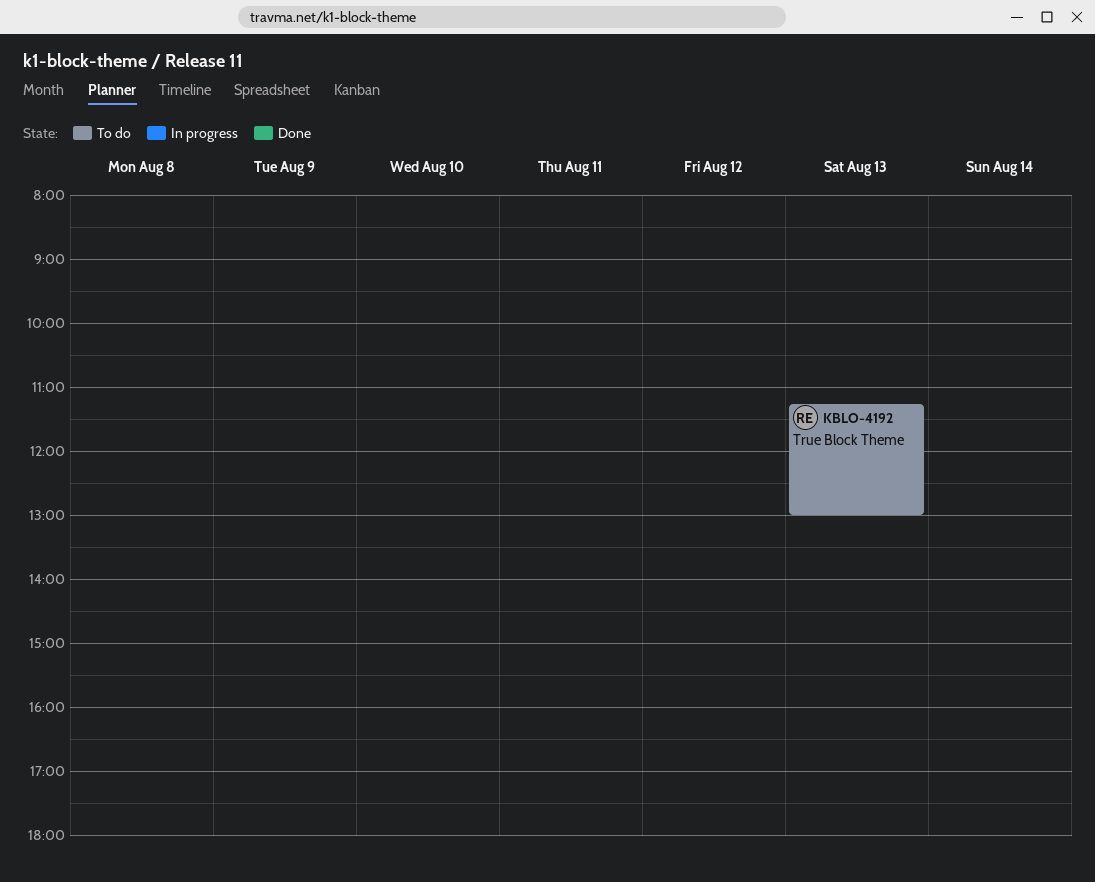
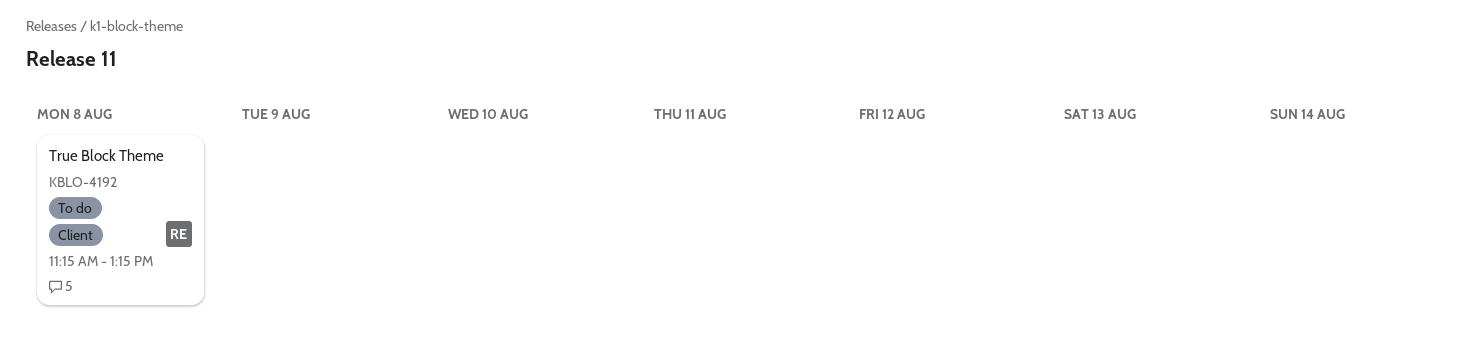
KBLO-4192, day: Aug 13 -> Aug 8
KBLO-4192, ends: 13:00 -> 13:15

